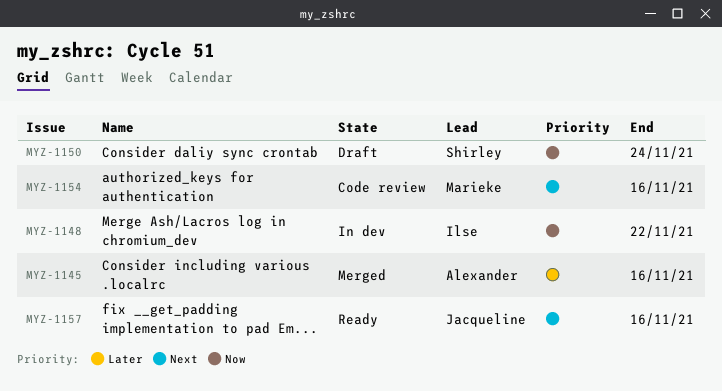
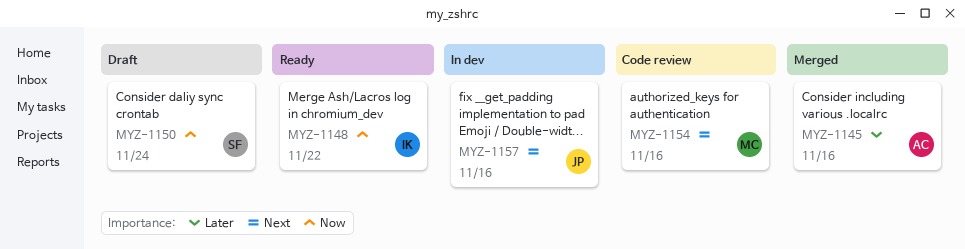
MYZ-1148, status: In dev -> Ready
MYZ-1157, status: Ready -> In dev

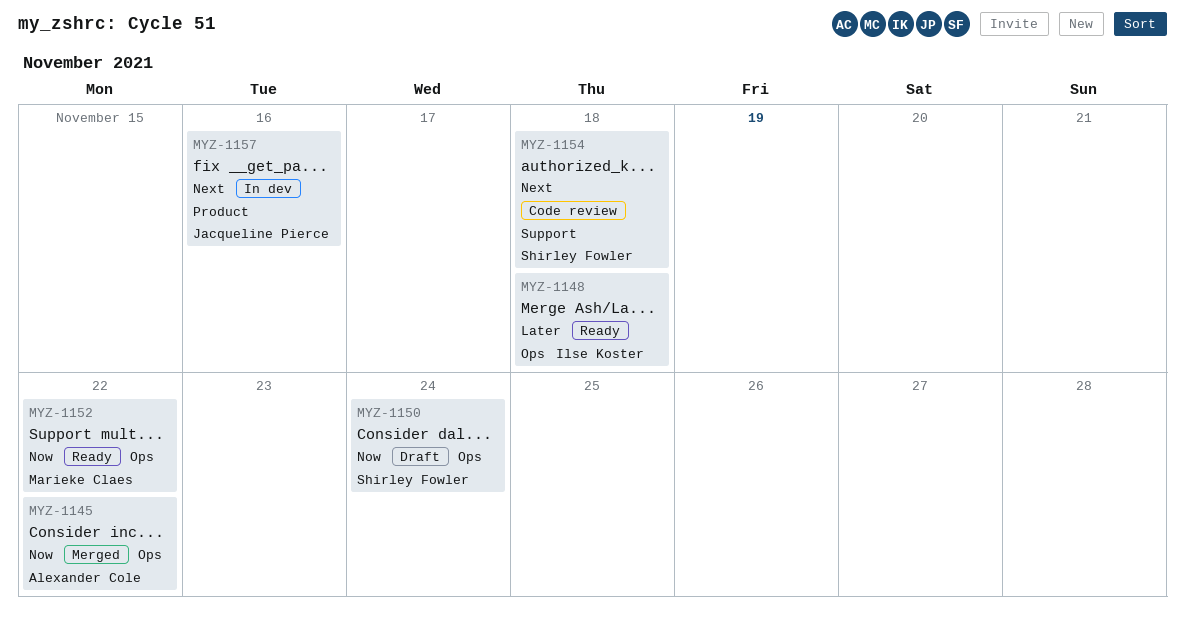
MYZ-1145, priority: Later -> Now
MYZ-1145, due: Nov 16 -> Nov 22
MYZ-1148, priority: Now -> Later
MYZ-1148, due: Nov 22 -> Nov 18
MYZ-1152: none -> present
MYZ-1154, owner: Marieke Claes -> Shirley Fowler
MYZ-1154, due: Nov 16 -> Nov 18

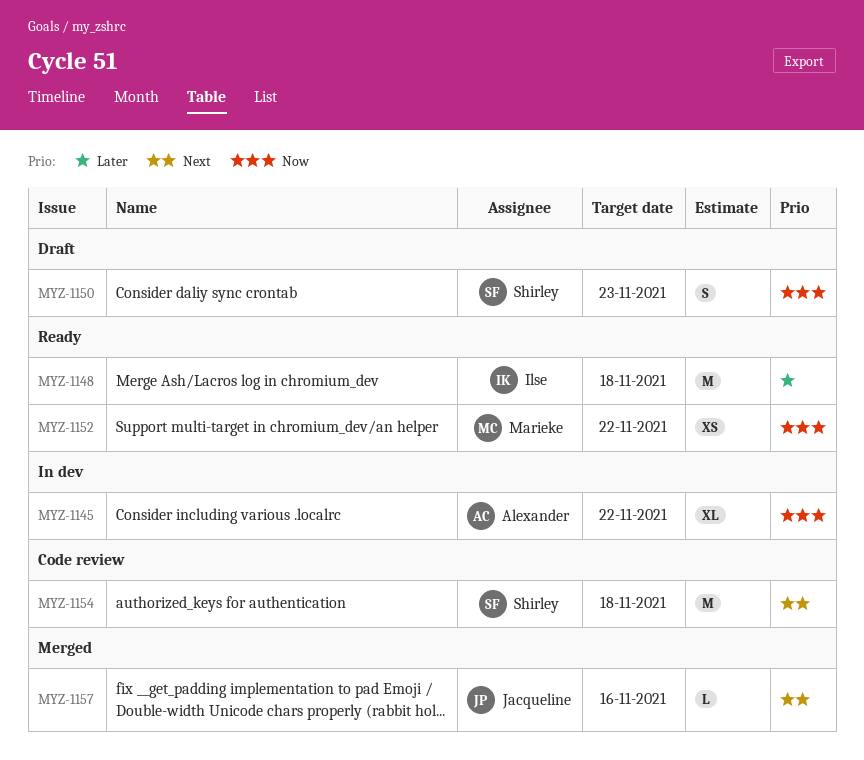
MYZ-1145, status: Merged -> In dev
MYZ-1150, due: Nov 24 -> Nov 23
MYZ-1157, status: In dev -> Merged

